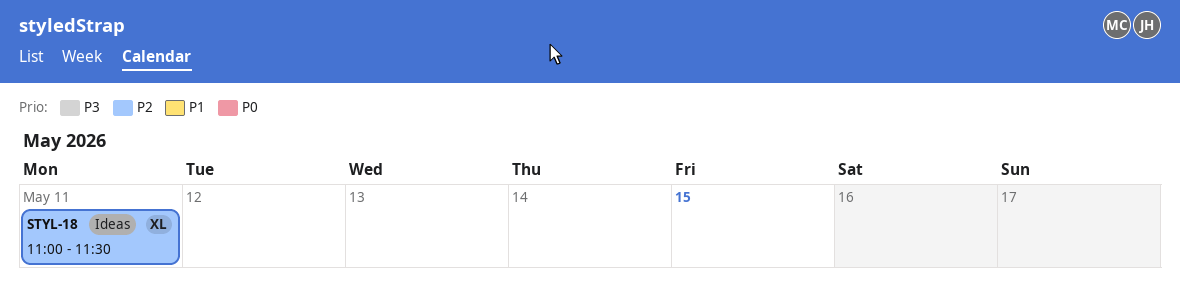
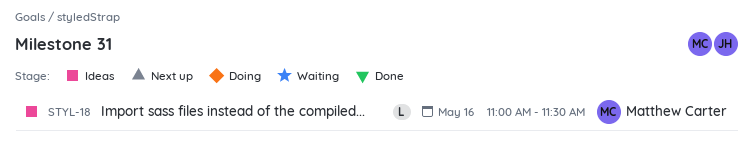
STYL-18, estimate: XL -> L
STYL-18, day: May 11 -> May 16

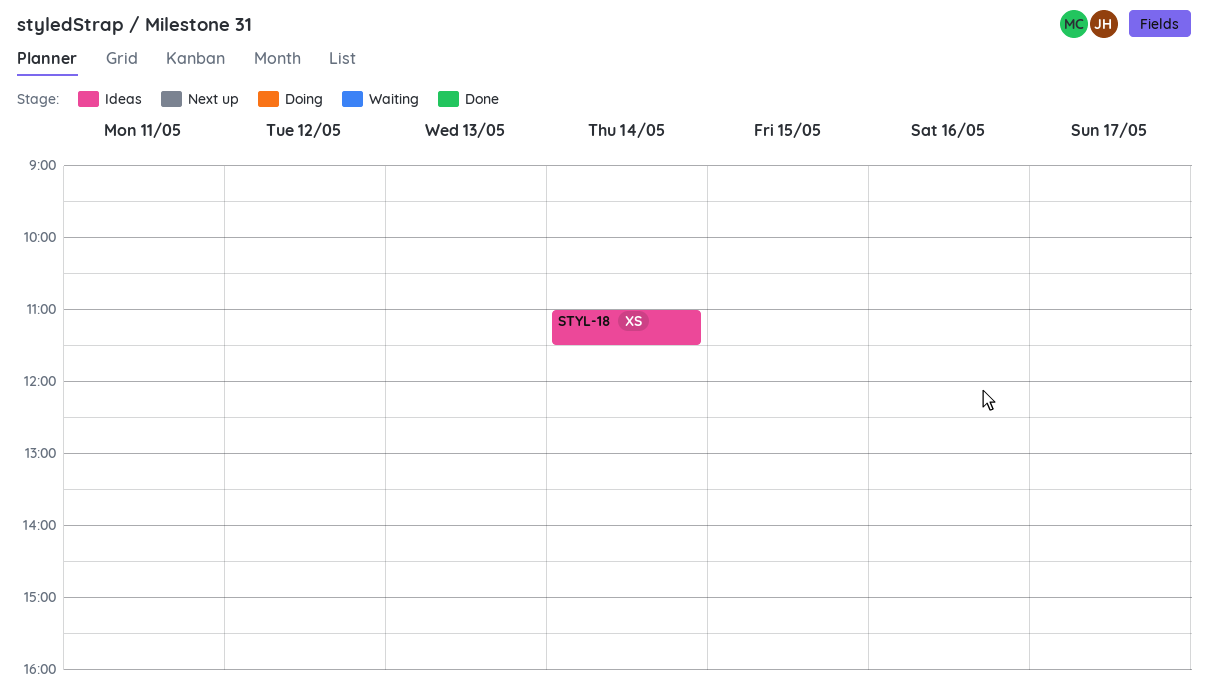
STYL-18, estimate: L -> XS
STYL-18, day: May 16 -> May 14

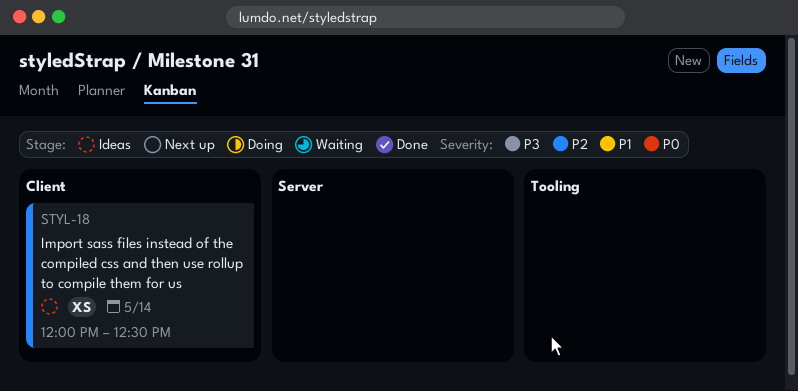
STYL-18, begins: 11:00 -> 12:00
STYL-18, ends: 11:30 -> 12:30

